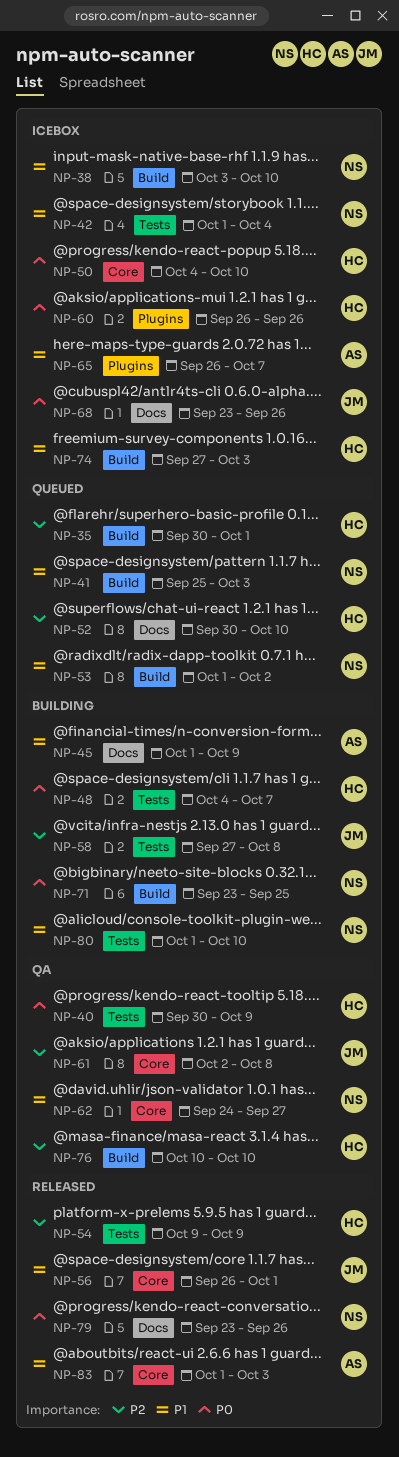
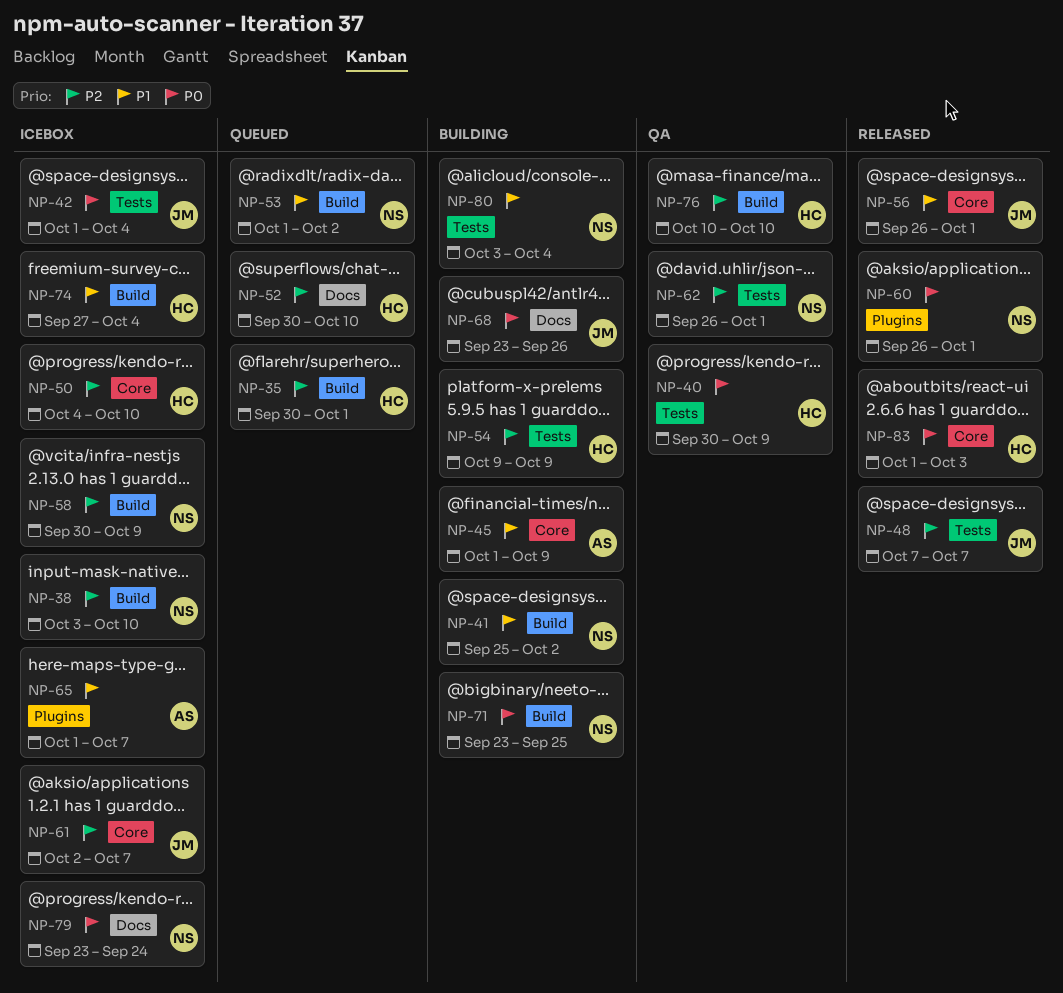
NP-38, priority: P1 -> P2
NP-41, status: Queued -> Building
NP-41, due: Oct 3 -> Oct 2
NP-42, owner: NS -> JM
NP-42, priority: P1 -> P0
NP-45, label: Docs -> Core
NP-48, status: Building -> Released
NP-48, owner: HC -> JM
NP-48, priority: P0 -> P2
NP-48, start: Oct 4 -> Oct 7
NP-50, priority: P0 -> P2
NP-54, status: Released -> Building
NP-58, status: Building -> Icebox
NP-58, owner: JM -> NS
NP-58, label: Tests -> Build
NP-58, start: Sep 27 -> Sep 30
NP-58, due: Oct 8 -> Oct 9
NP-60, status: Icebox -> Released
NP-60, owner: HC -> NS
NP-60, due: Sep 26 -> Oct 1
NP-61, status: QA -> Icebox
NP-61, due: Oct 8 -> Oct 7
NP-62, priority: P1 -> P2
NP-62, label: Core -> Tests
NP-62, start: Sep 24 -> Sep 26
NP-62, due: Sep 27 -> Oct 1
NP-65, start: Sep 26 -> Oct 1
NP-68, status: Icebox -> Building
NP-74, due: Oct 3 -> Oct 4
NP-79, status: Released -> Icebox
NP-79, due: Sep 26 -> Sep 24
NP-80, start: Oct 1 -> Oct 3
NP-80, due: Oct 10 -> Oct 4
NP-83, owner: AS -> HC
NP-83, priority: P1 -> P0

